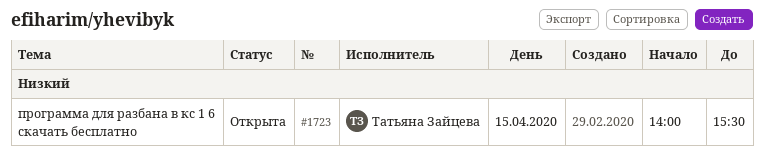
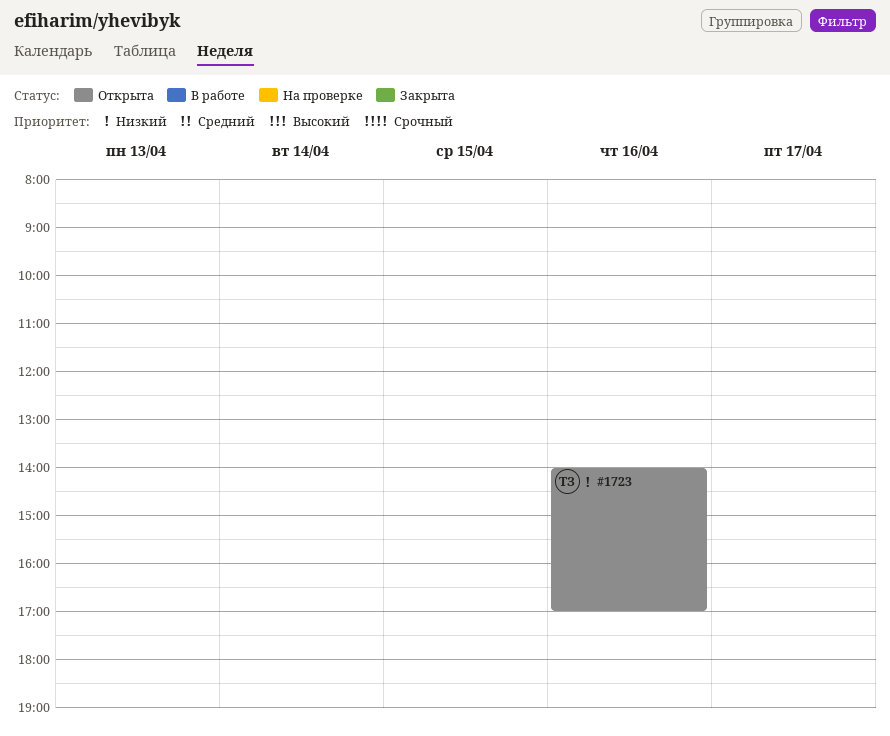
#1723, day: Apr 15 -> Apr 16
#1723, ends: 15:30 -> 17:00

